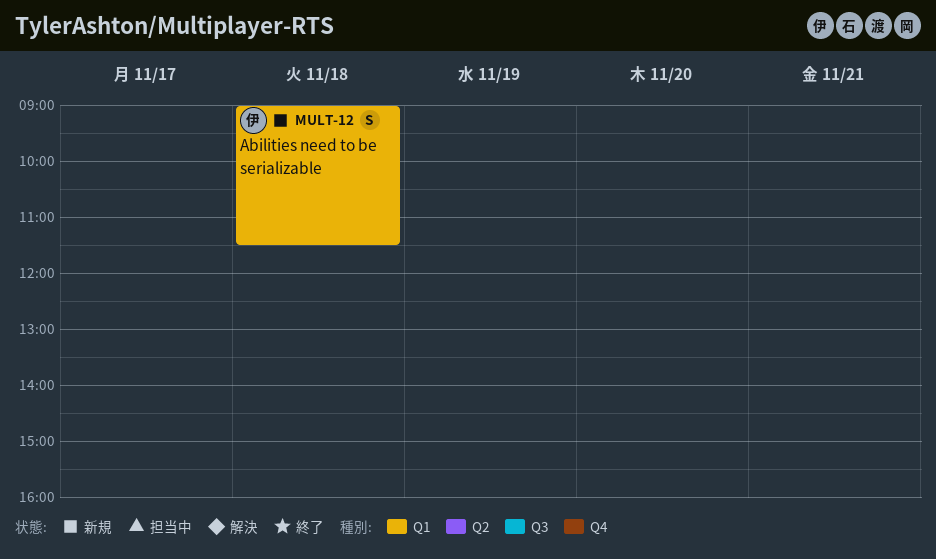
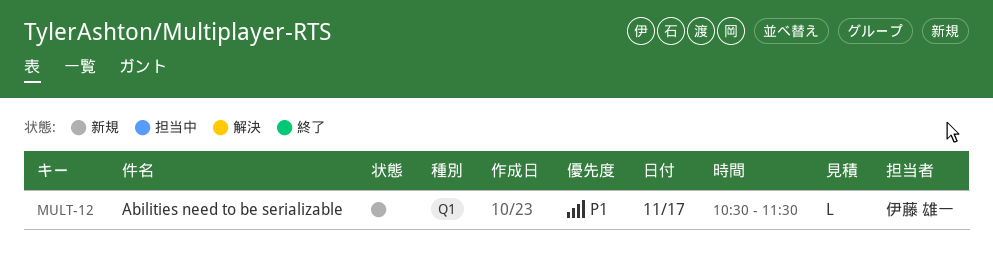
MULT-12, estimate: S -> L
MULT-12, day: Nov 18 -> Nov 17
MULT-12, begins: 09:00 -> 10:30

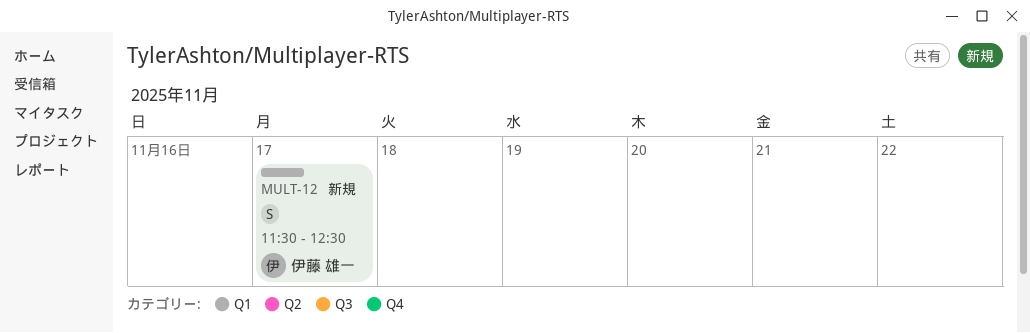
MULT-12, estimate: L -> S
MULT-12, begins: 10:30 -> 11:30
MULT-12, ends: 11:30 -> 12:30

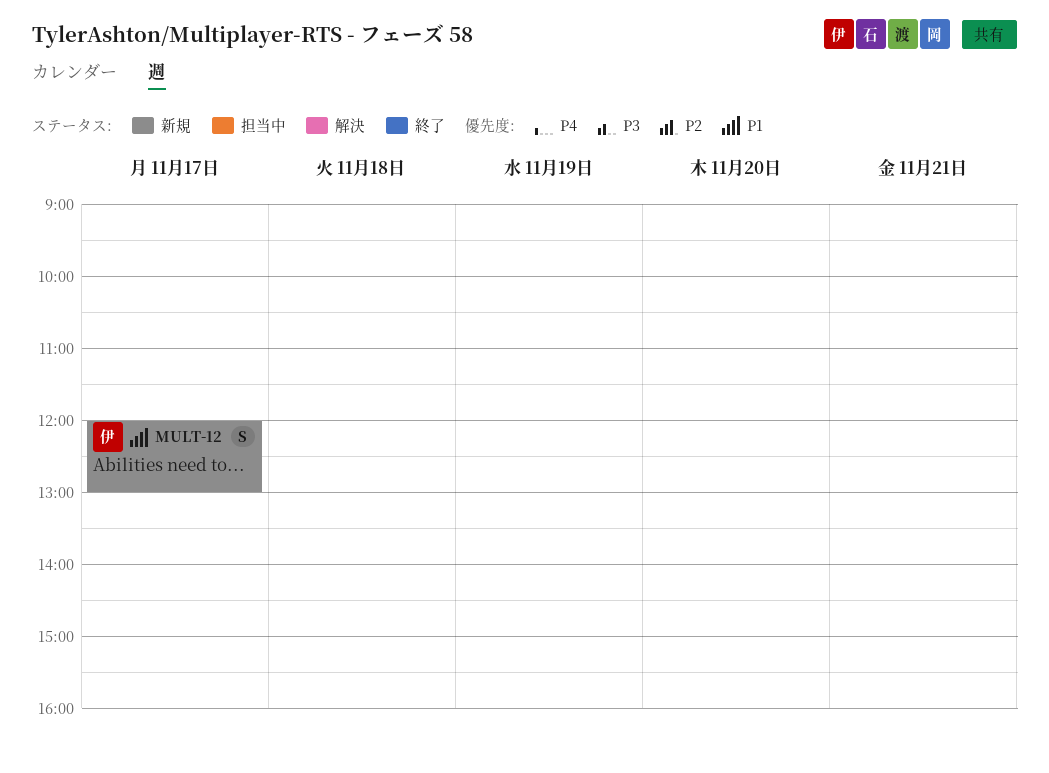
MULT-12, begins: 11:30 -> 12:00
MULT-12, ends: 12:30 -> 13:00

